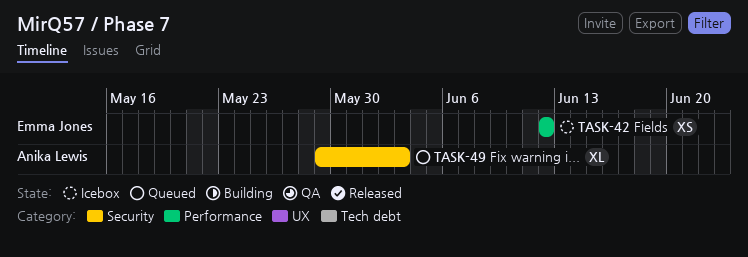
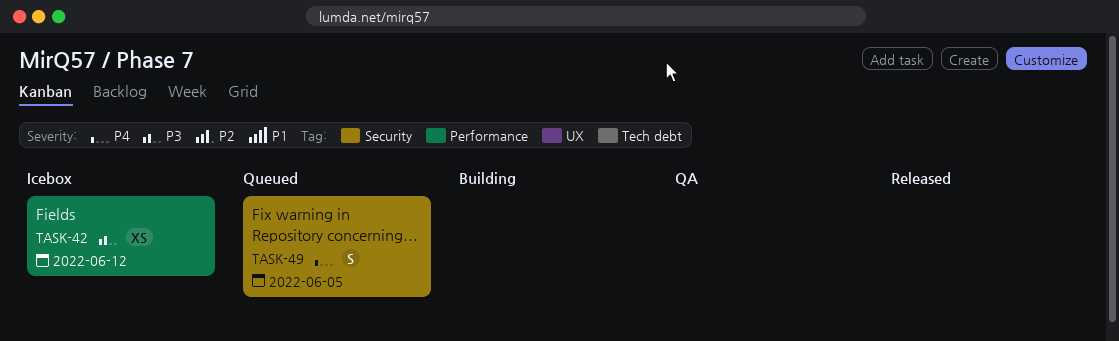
TASK-49, estimate: XL -> S
TASK-49, due: Jun 3 -> Jun 5

